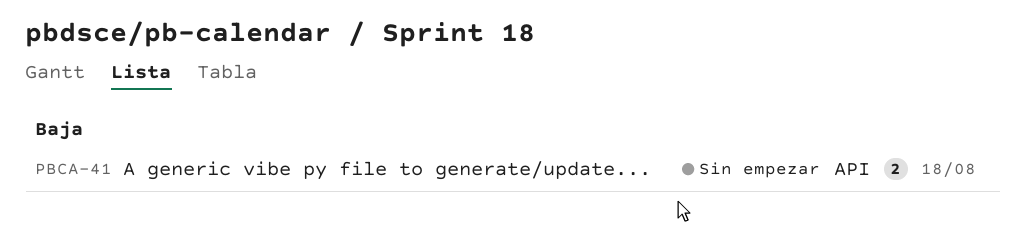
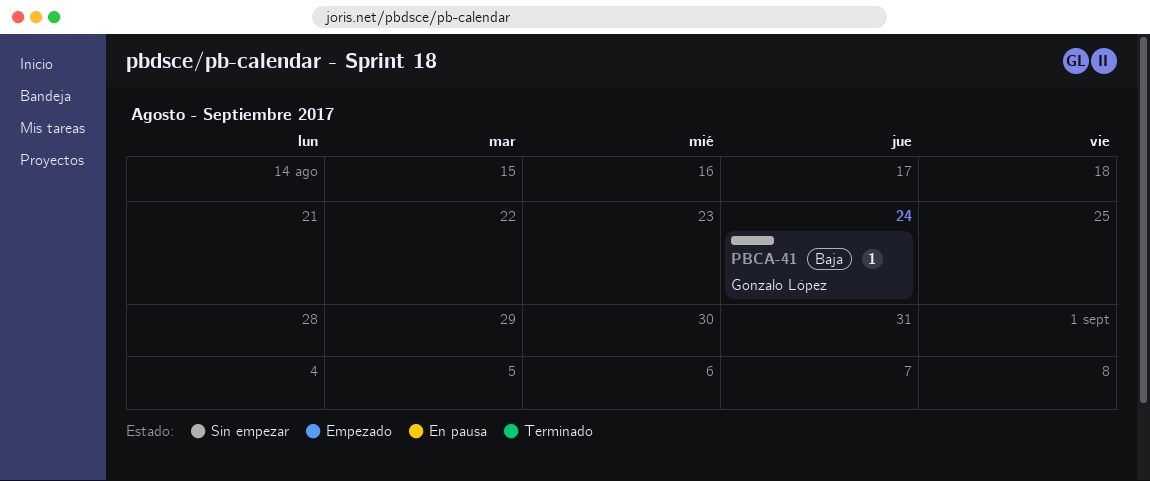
PBCA-41, estimate: 2 -> 1
PBCA-41, due: Aug 18 -> Aug 24

